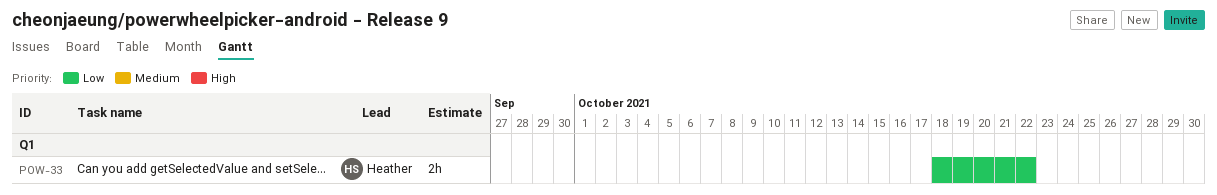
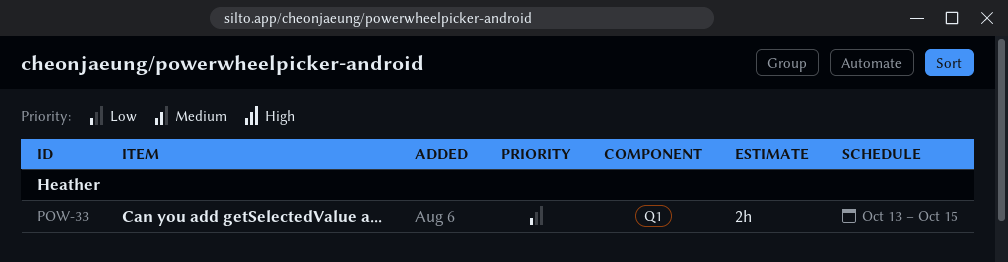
POW-33, start: Oct 18 -> Oct 13
POW-33, due: Oct 22 -> Oct 15

